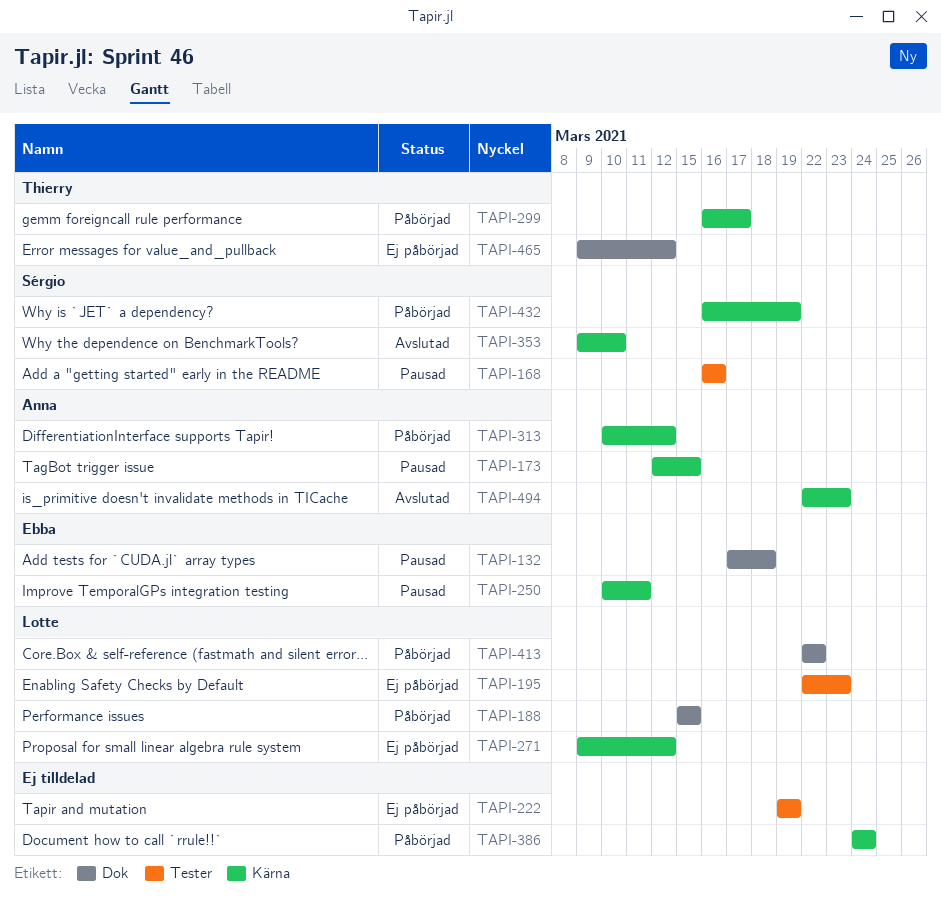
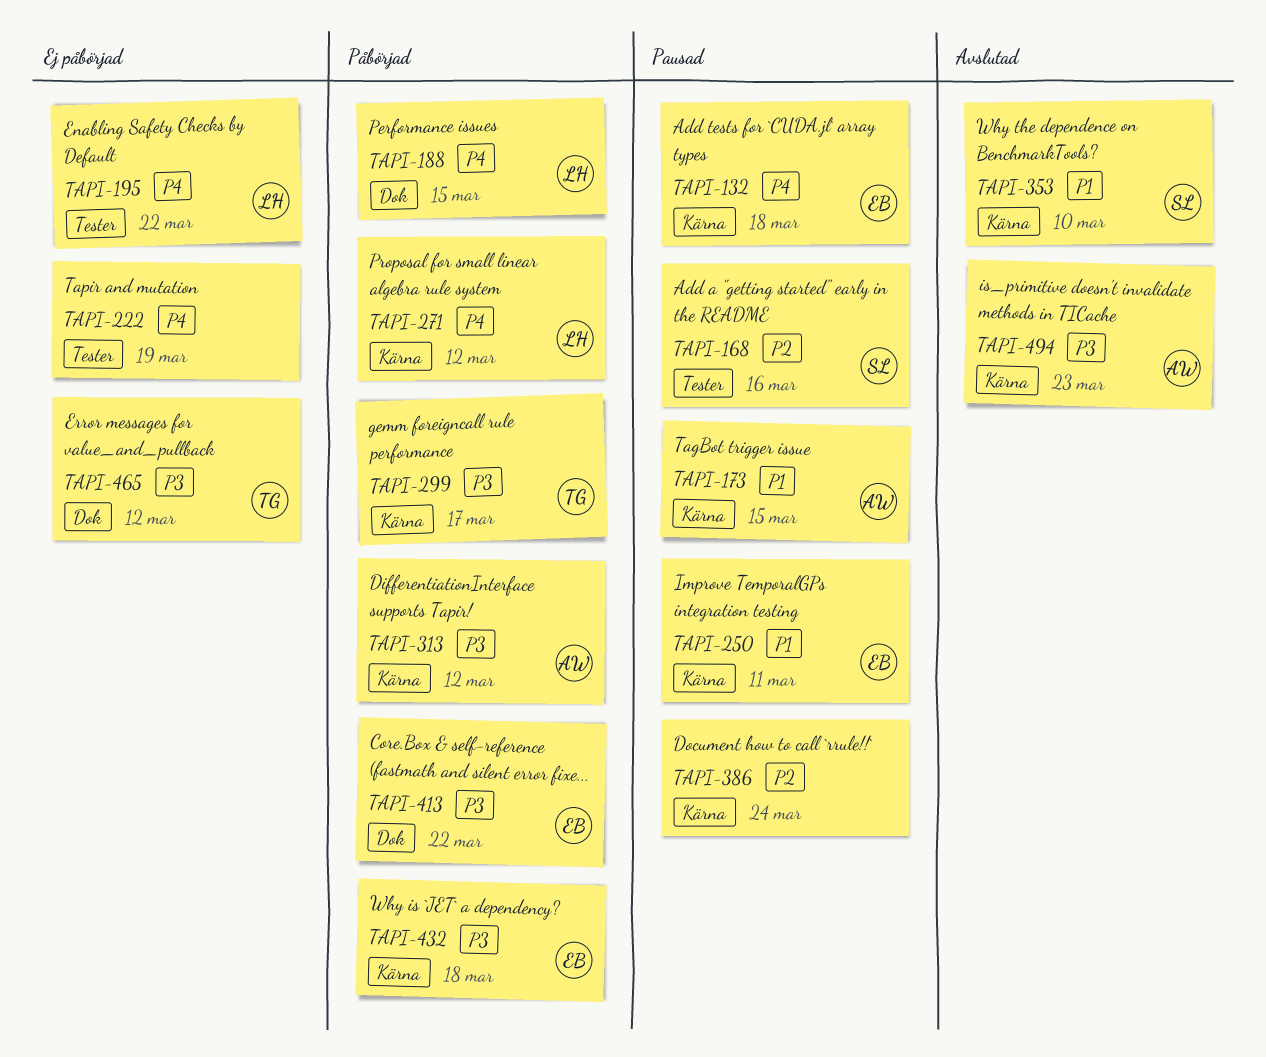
TAPI-132, label: Dok -> Kärna
TAPI-195, due: Mar 23 -> Mar 22
TAPI-271, status: Ej påbörjad -> Påbörjad
TAPI-386, status: Påbörjad -> Pausad
TAPI-413, owner: Lotte -> Ebba
TAPI-432, owner: Sérgio -> Ebba
TAPI-432, due: Mar 19 -> Mar 18

